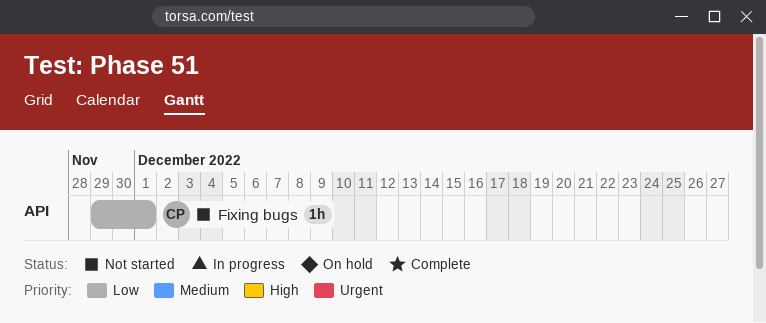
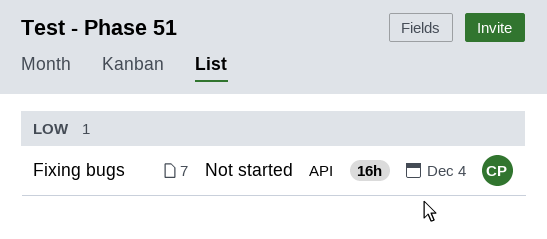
Fixing bugs, estimate: 1h -> 16h
Fixing bugs, due: Dec 1 -> Dec 4

